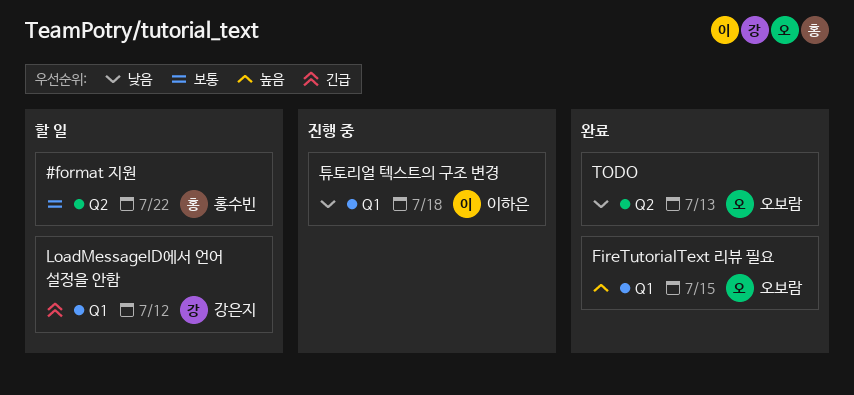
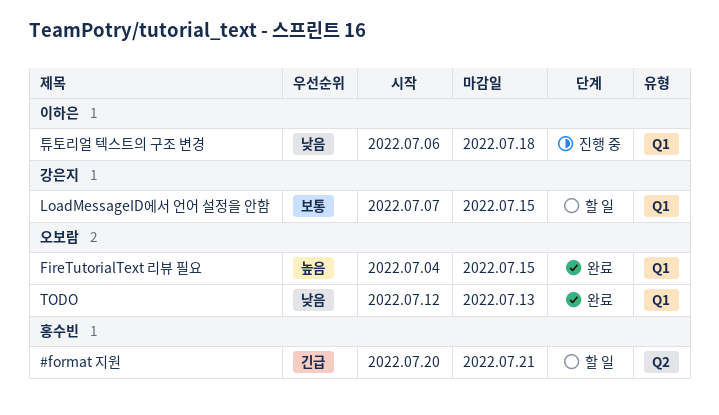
#format 지원, priority: 보통 -> 긴급
#format 지원, due: Jul 22 -> Jul 21
LoadMessageID에서 언어 설정을 안함, priority: 긴급 -> 보통
LoadMessageID에서 언어 설정을 안함, due: Jul 12 -> Jul 15
TODO, label: Q2 -> Q1

